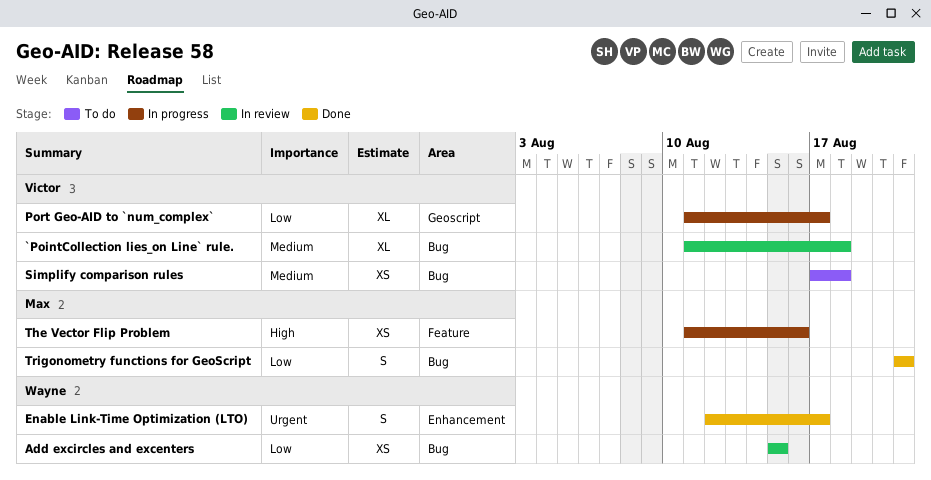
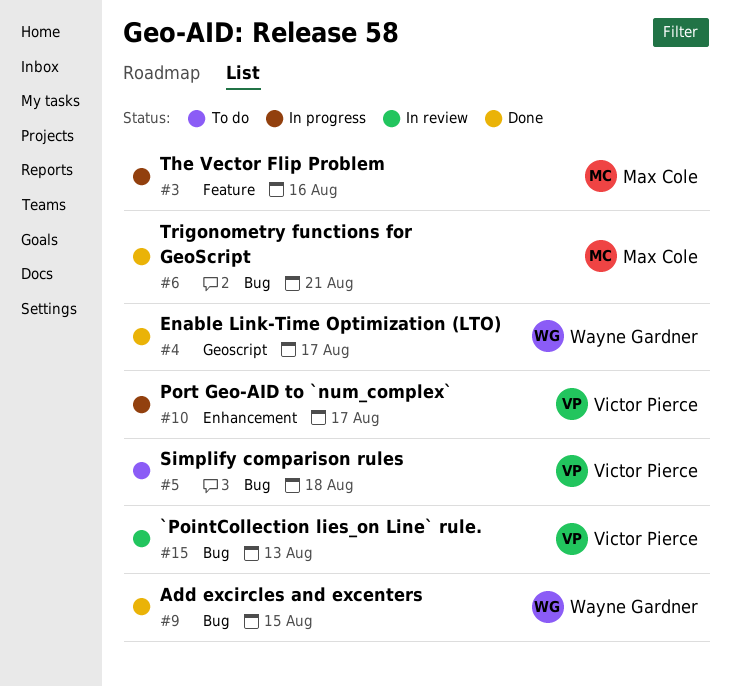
`PointCollection lies_on Line` rule., due: Aug 18 -> Aug 13
Add excircles and excenters, status: In review -> Done
Enable Link-Time Optimization (LTO), label: Enhancement -> Geoscript
Port Geo-AID to `num_complex`, label: Geoscript -> Enhancement

